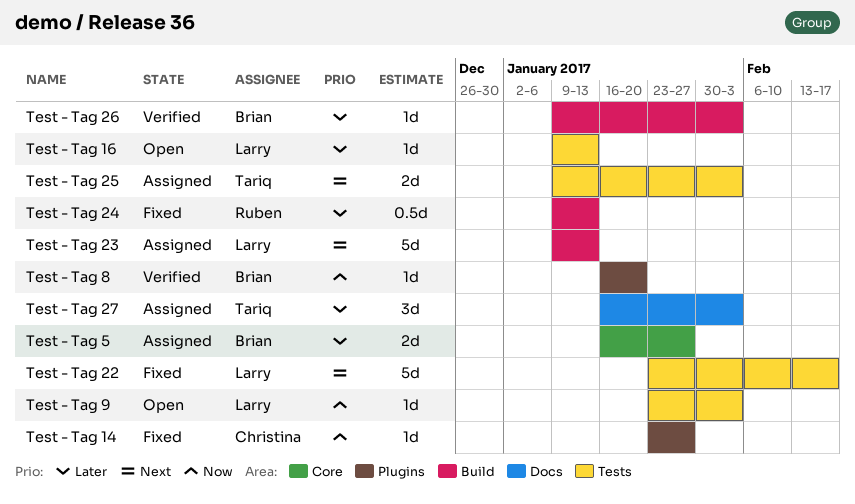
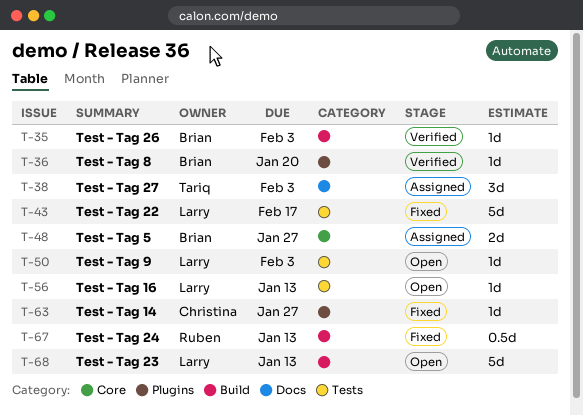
Test - Tag 23, status: Assigned -> Open
Test - Tag 25: present -> none

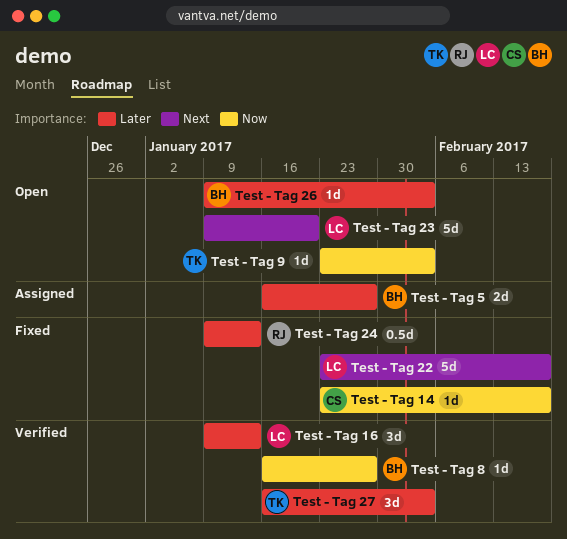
Test - Tag 14, due: Jan 27 -> Feb 17
Test - Tag 16, status: Open -> Verified
Test - Tag 16, estimate: 1d -> 3d
Test - Tag 23, due: Jan 13 -> Jan 20
Test - Tag 26, status: Verified -> Open
Test - Tag 27, status: Assigned -> Verified
Test - Tag 8, due: Jan 20 -> Jan 27
Test - Tag 9, owner: Larry -> Tariq

